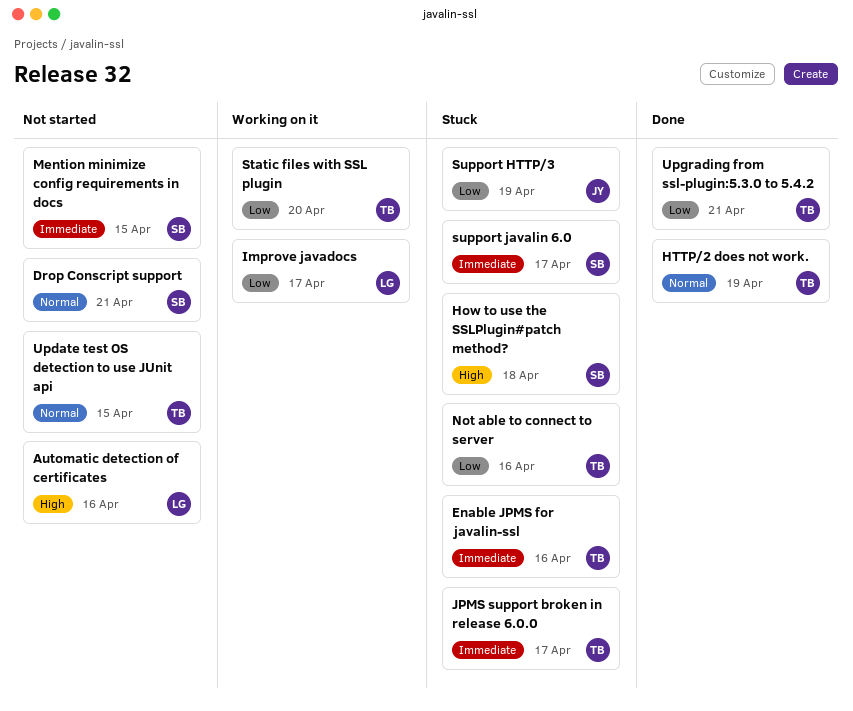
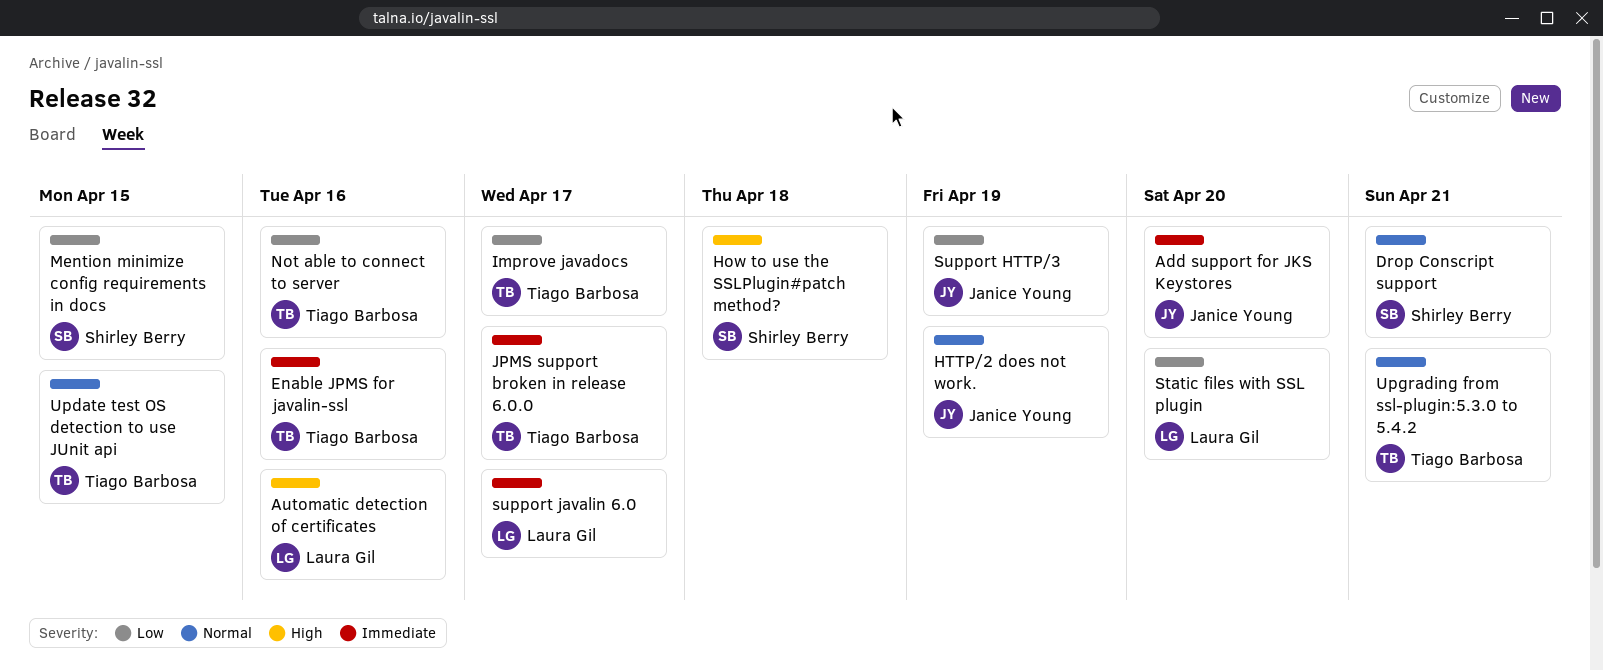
Add support for JKS Keystores: none -> present
HTTP/2 does not work., owner: Tiago Barbosa -> Janice Young
Improve javadocs, owner: Laura Gil -> Tiago Barbosa
Mention minimize config requirements in docs, priority: Immediate -> Low
Static files with SSL plugin, owner: Tiago Barbosa -> Laura Gil
support javalin 6.0, owner: Shirley Berry -> Laura Gil
Upgrading from ssl-plugin:5.3.0 to 5.4.2, priority: Low -> Normal

